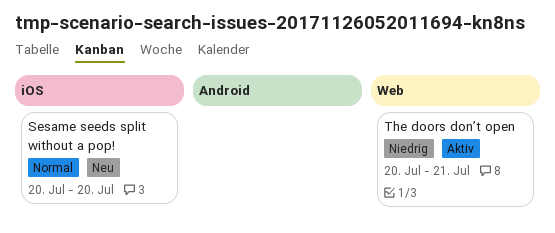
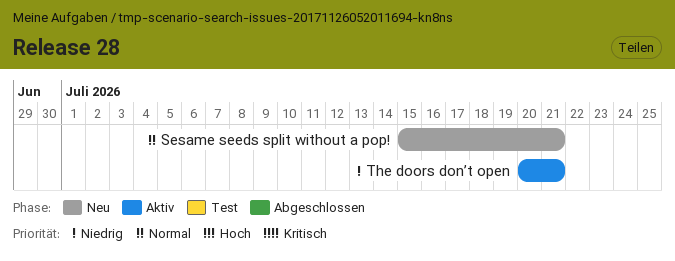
Sesame seeds split without a pop!, start: Jul 20 -> Jul 15
Sesame seeds split without a pop!, due: Jul 20 -> Jul 21

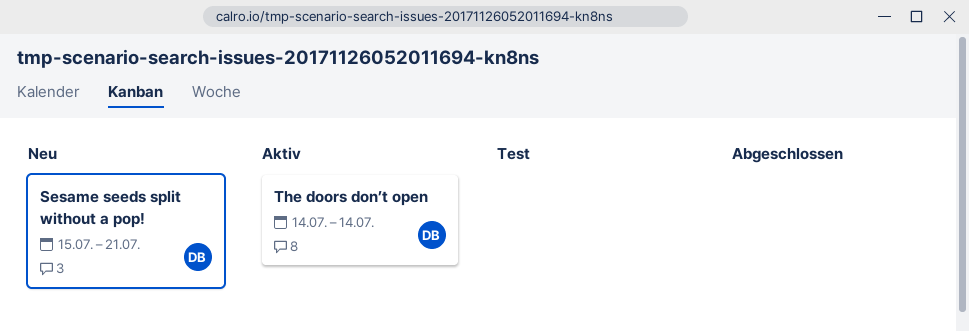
The doors don’t open, start: Jul 20 -> Jul 14
The doors don’t open, due: Jul 21 -> Jul 14

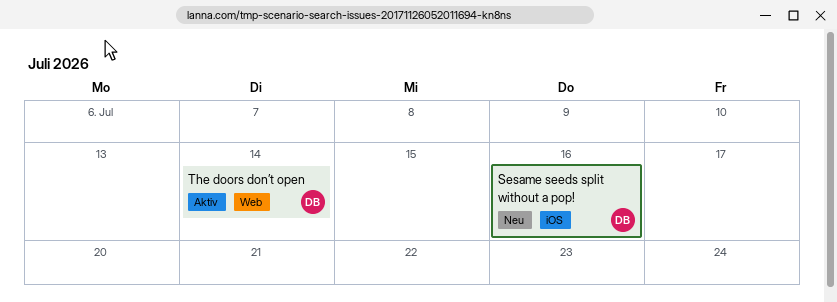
Sesame seeds split without a pop!, due: Jul 21 -> Jul 16

